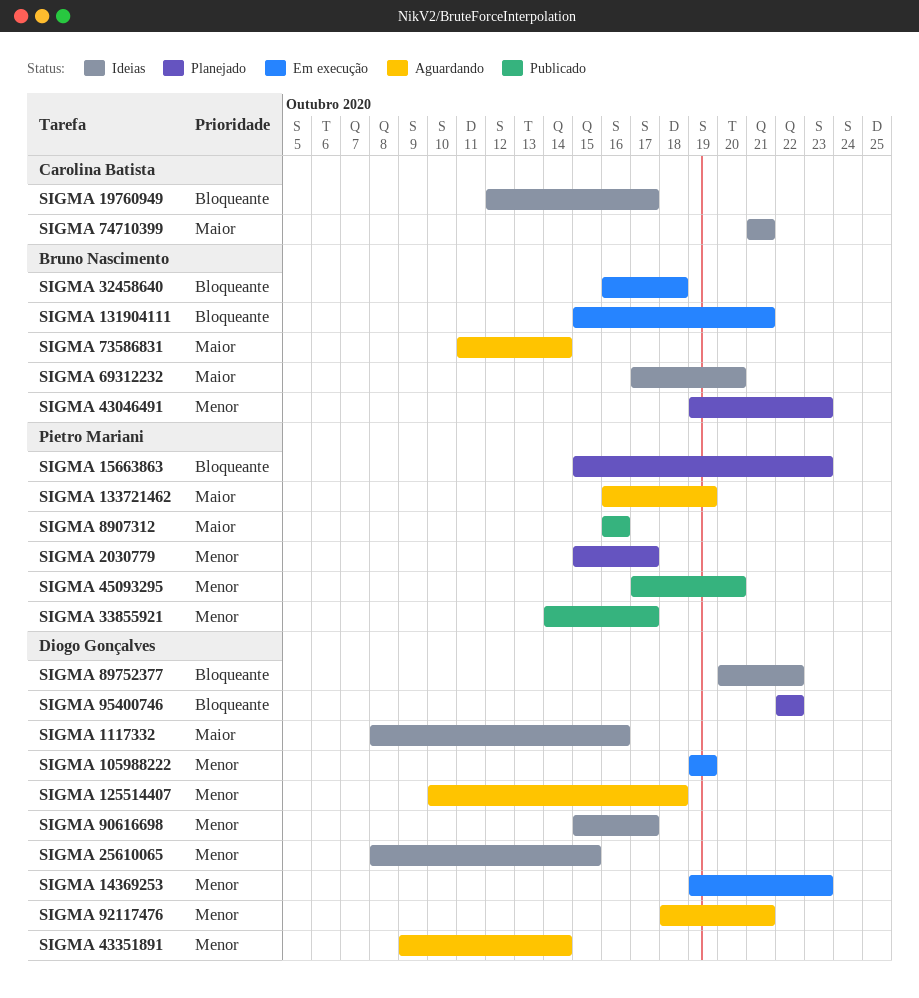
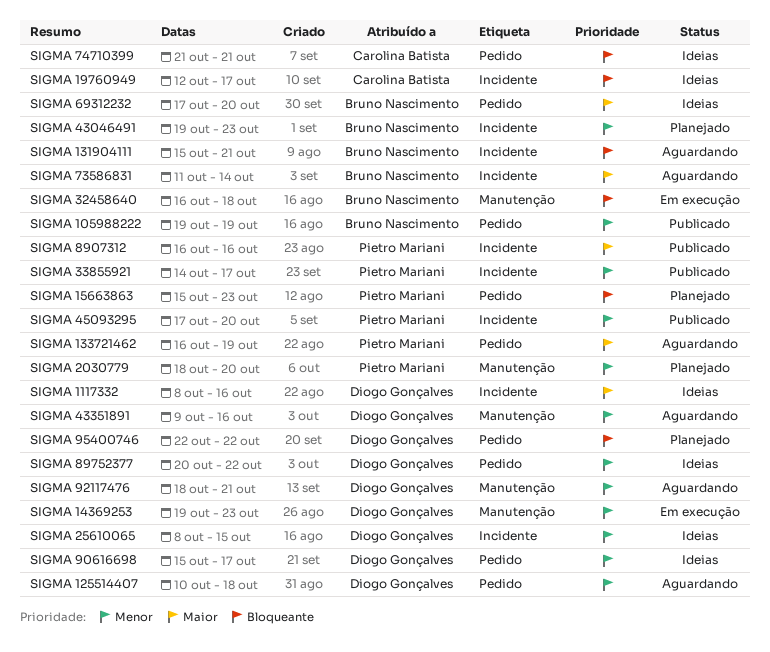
SIGMA 105988222, status: Em execução -> Publicado
SIGMA 105988222, owner: Diogo Gonçalves -> Bruno Nascimento
SIGMA 131904111, status: Em execução -> Aguardando
SIGMA 2030779, start: Oct 15 -> Oct 18
SIGMA 2030779, due: Oct 17 -> Oct 20
SIGMA 43351891, due: Oct 14 -> Oct 16
SIGMA 74710399, priority: Maior -> Bloqueante
SIGMA 89752377, priority: Bloqueante -> Menor

